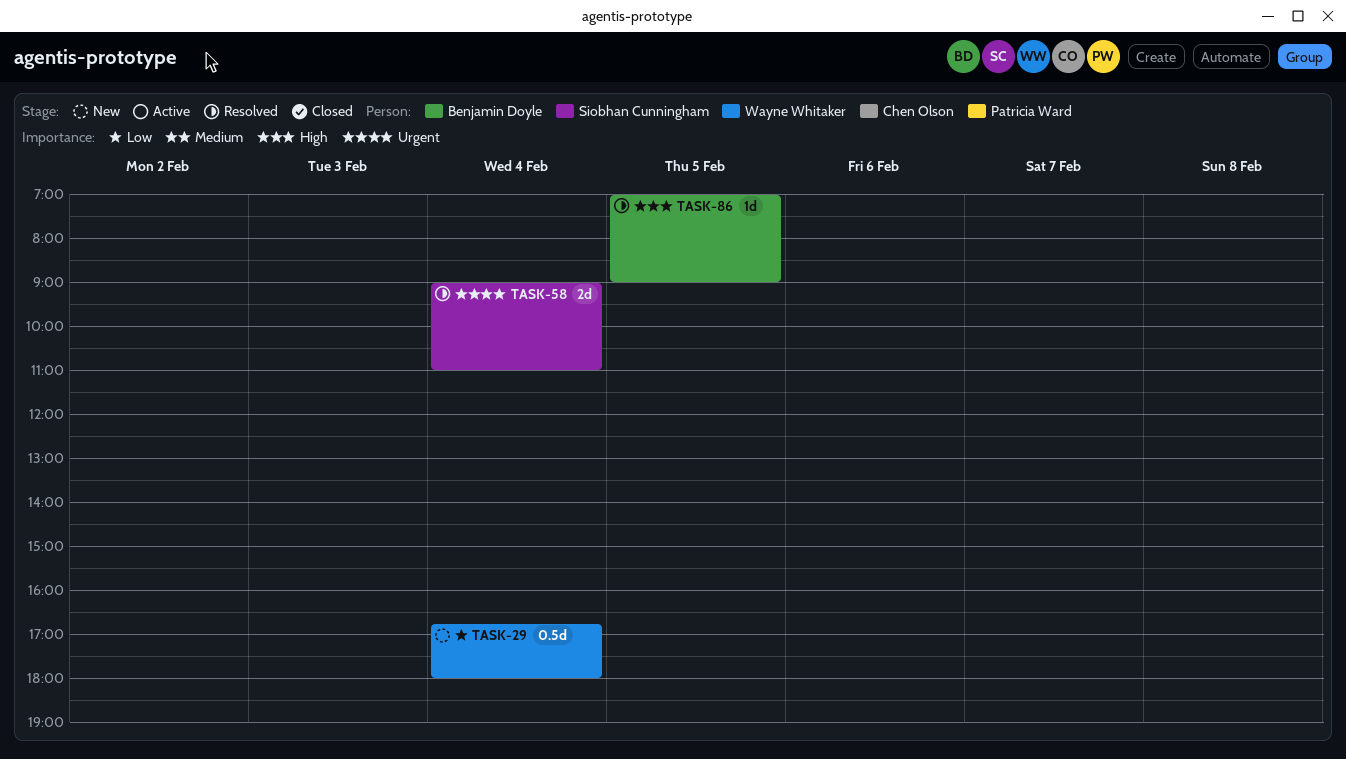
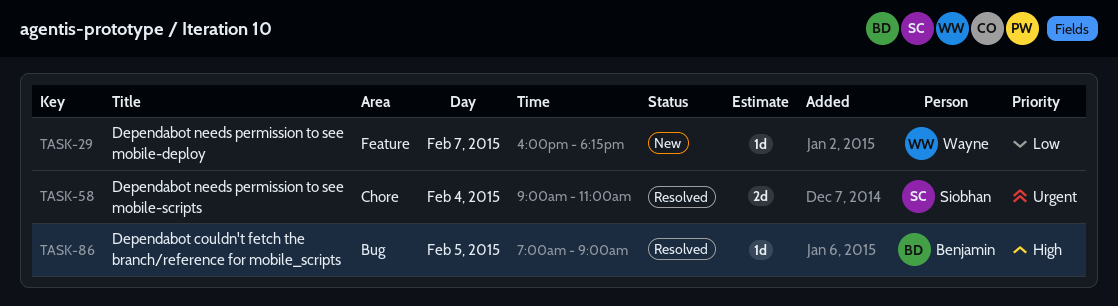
TASK-29, estimate: 0.5d -> 1d
TASK-29, day: Feb 4 -> Feb 7
TASK-29, begins: 16:45 -> 16:00
TASK-29, ends: 18:00 -> 18:15

